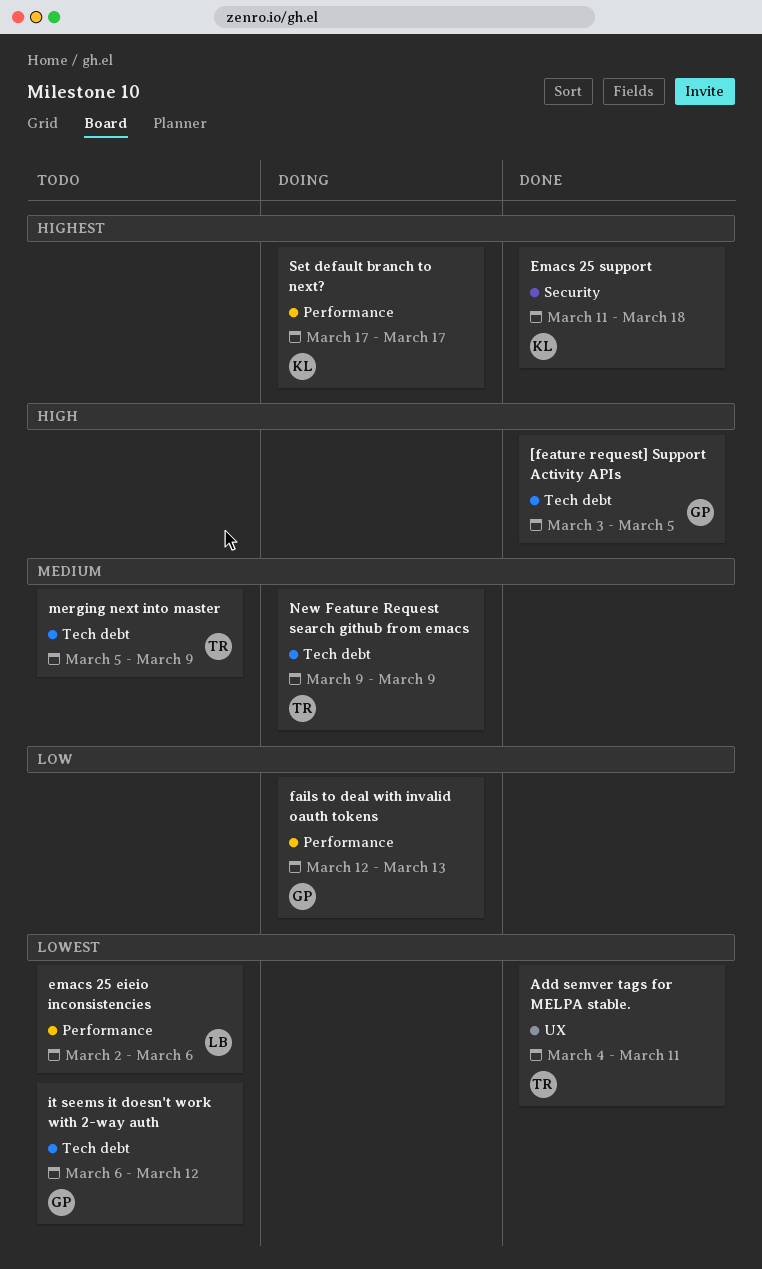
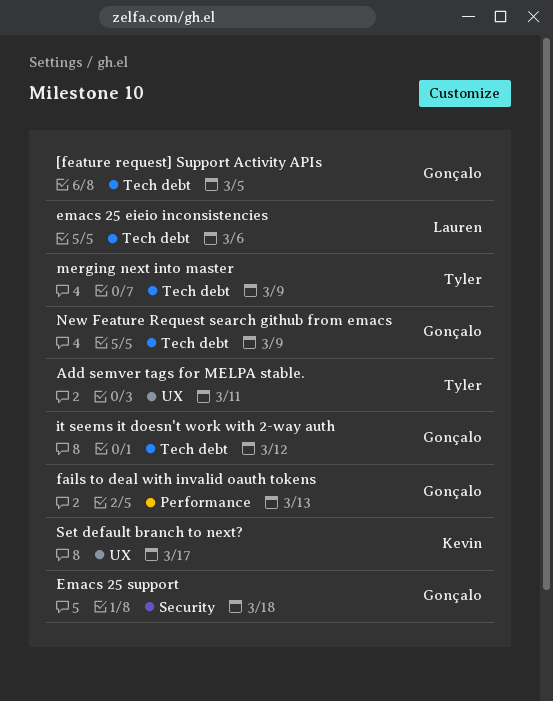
emacs 25 eieio inconsistencies, label: Performance -> Tech debt
Emacs 25 support, owner: Kevin -> Gonçalo
New Feature Request search github from emacs, owner: Tyler -> Gonçalo
Set default branch to next?, label: Performance -> UX

